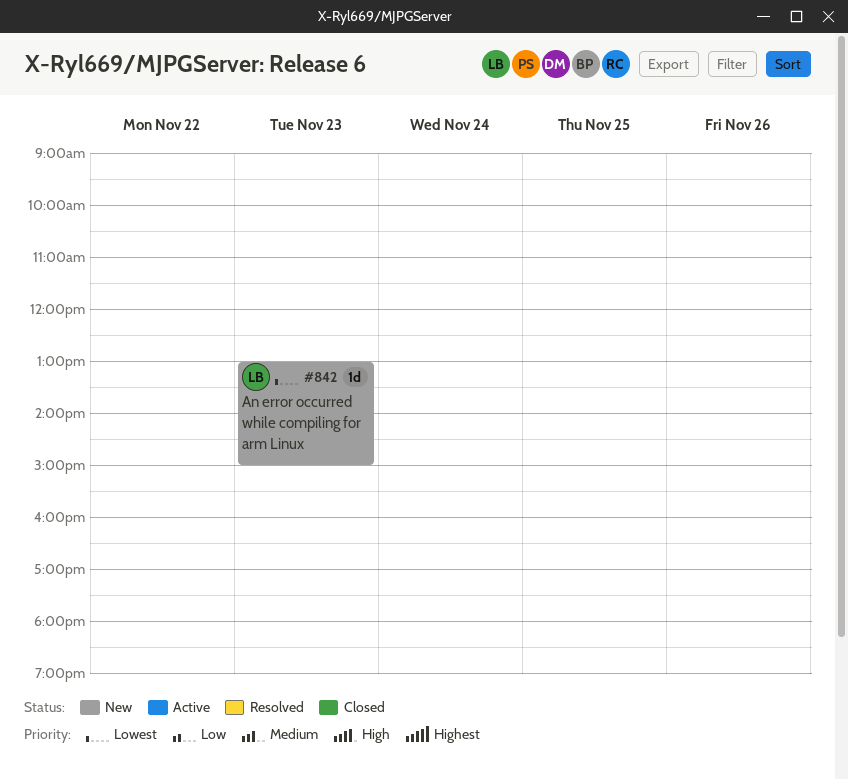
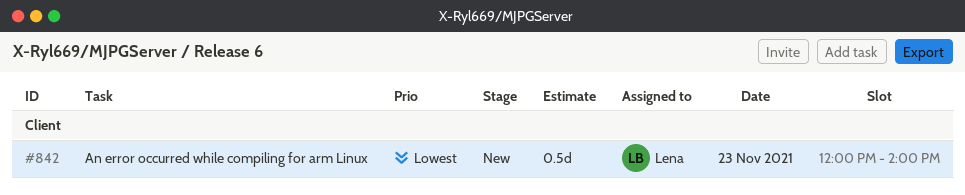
#842, estimate: 1d -> 0.5d
#842, begins: 13:00 -> 12:00
#842, ends: 15:00 -> 14:00

